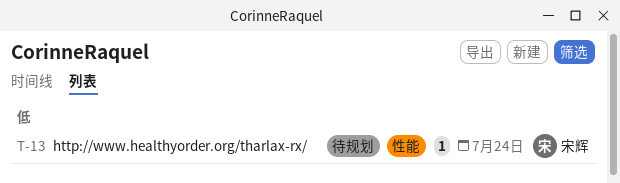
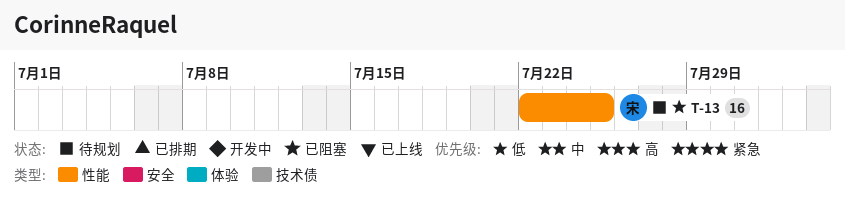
T-13, estimate: 1 -> 16
T-13, due: Jul 24 -> Jul 25

